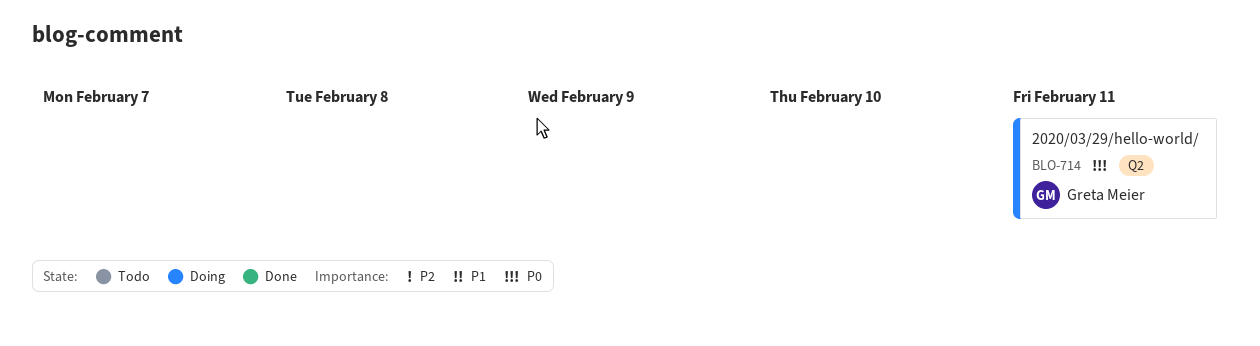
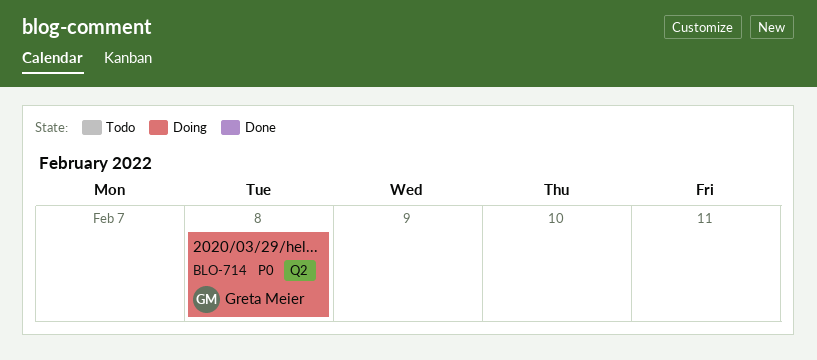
BLO-714, due: Feb 11 -> Feb 8

